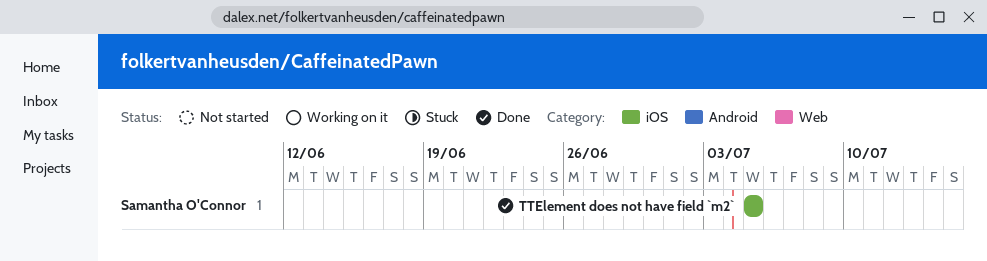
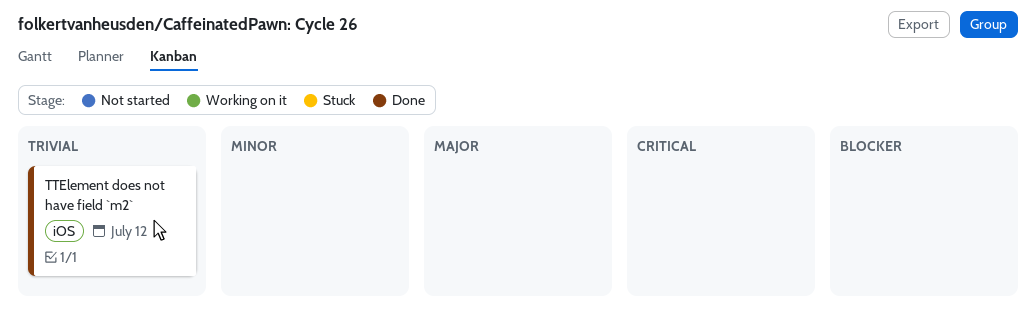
TTElement does not have field `m2`, due: Jul 5 -> Jul 12

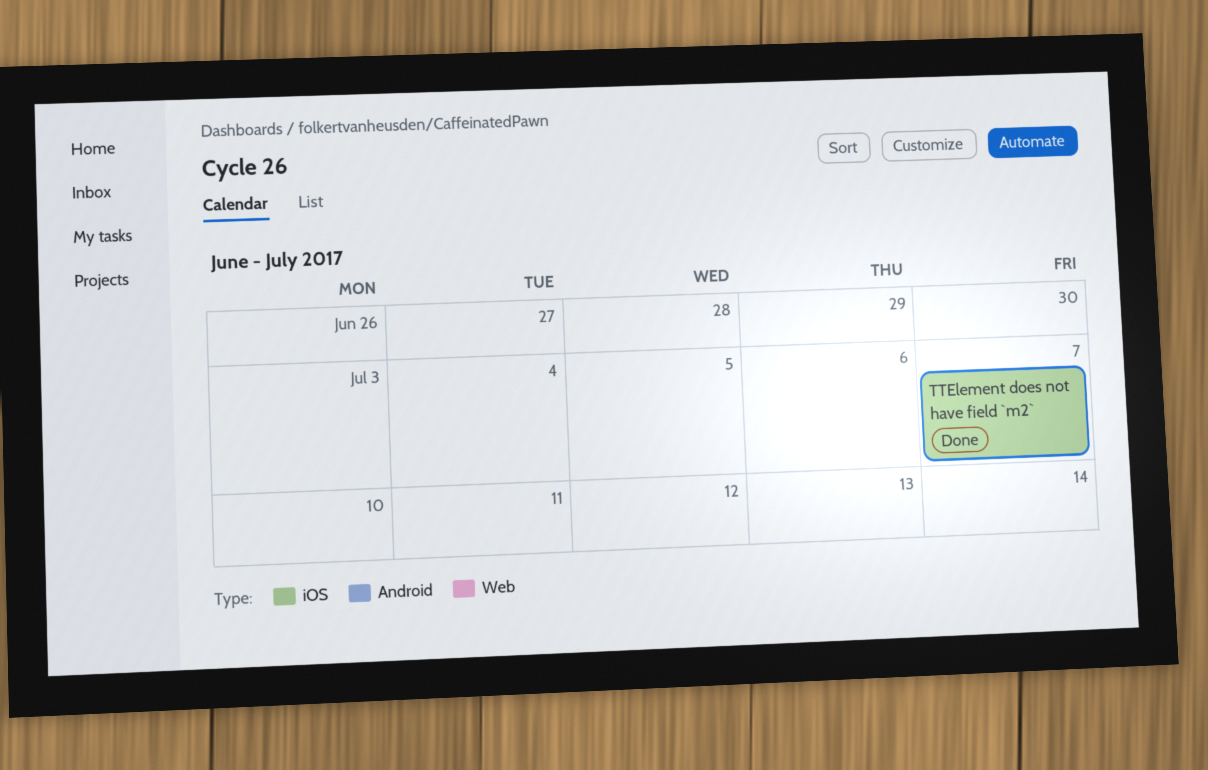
TTElement does not have field `m2`, due: Jul 12 -> Jul 7

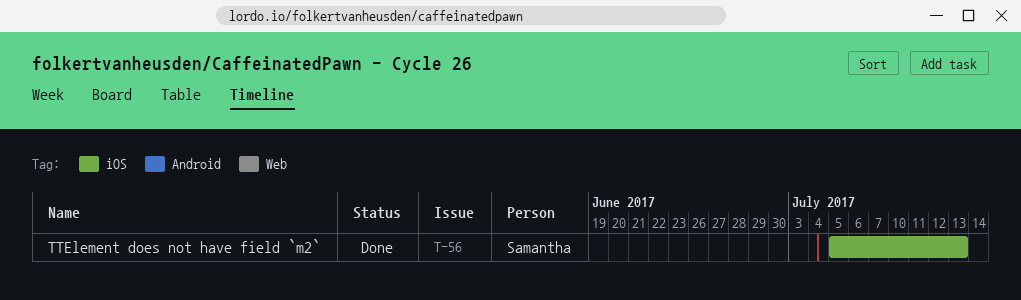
TTElement does not have field `m2`, due: Jul 7 -> Jul 13

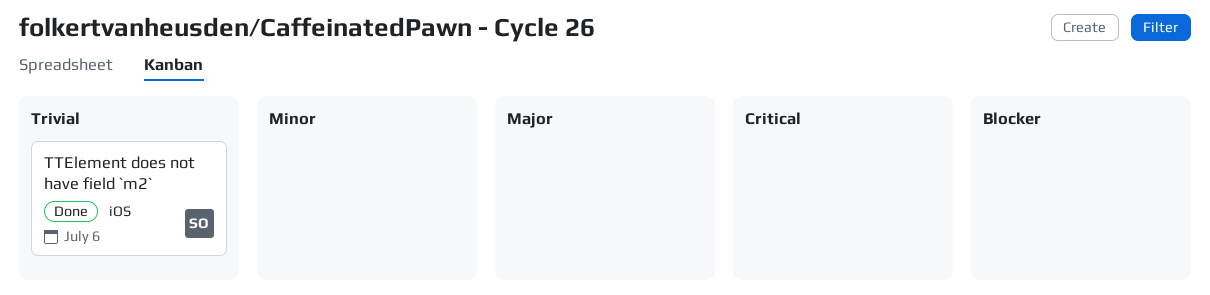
TTElement does not have field `m2`, due: Jul 13 -> Jul 6

